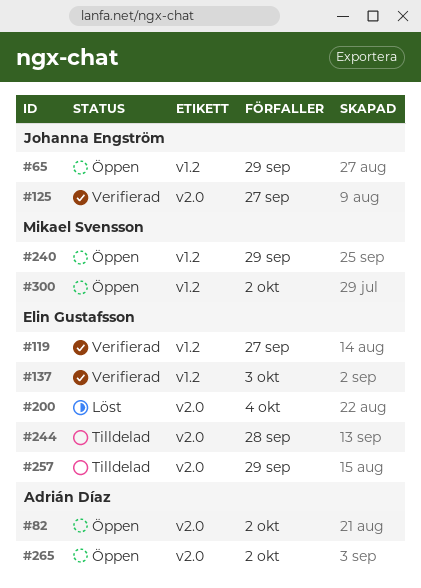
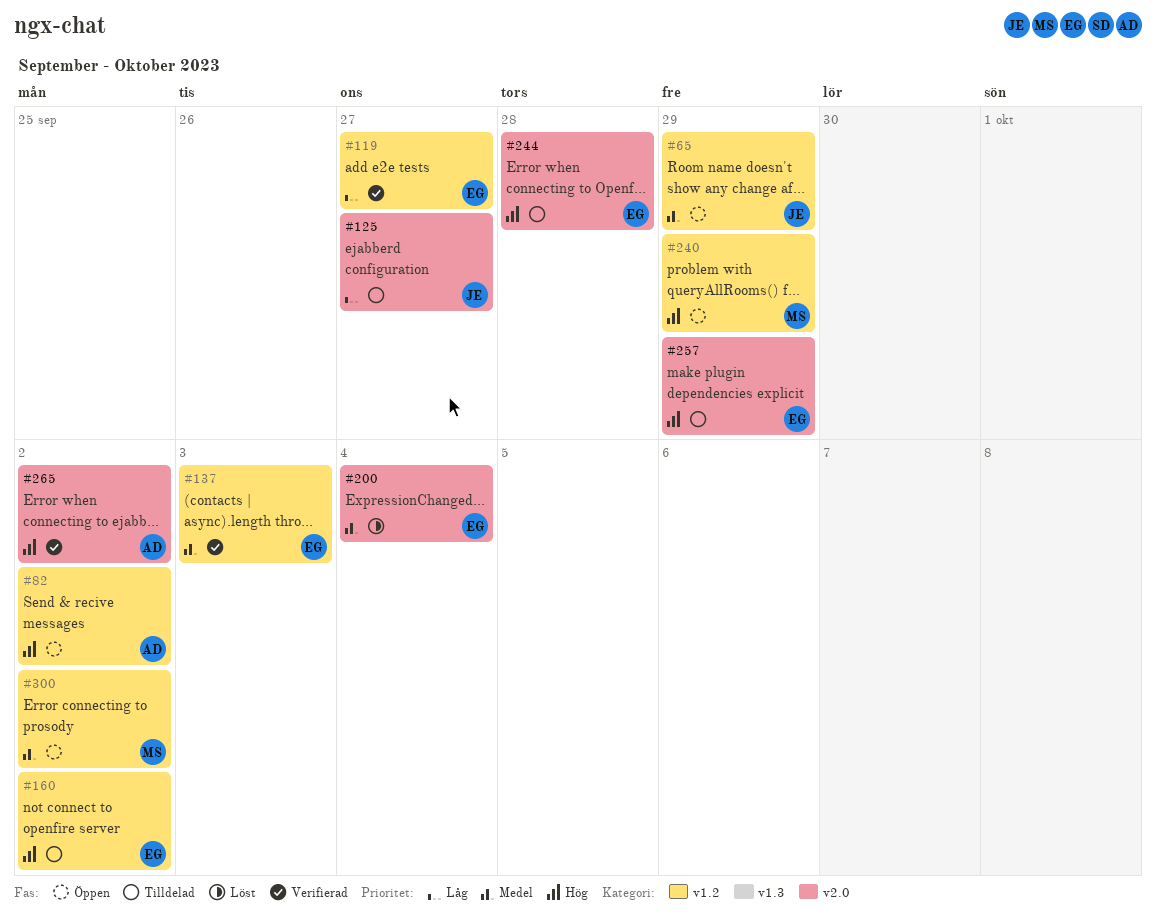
#82, label: v2.0 -> v1.2
#125, status: Verifierad -> Tilldelad
#160: none -> present
#265, status: Öppen -> Verifierad

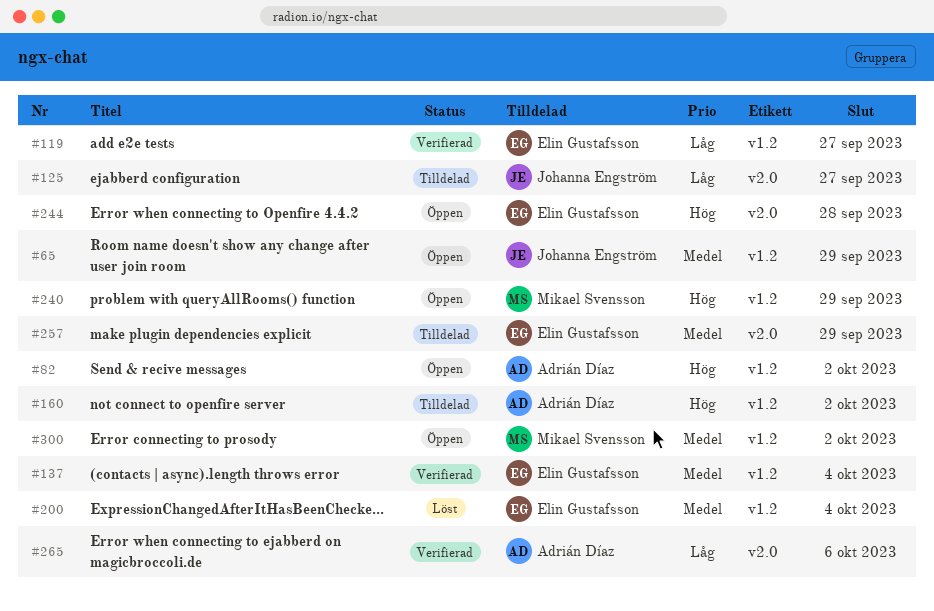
#137, due: Oct 3 -> Oct 4
#160, owner: Elin Gustafsson -> Adrián Díaz
#200, label: v2.0 -> v1.2
#244, status: Tilldelad -> Öppen
#257, priority: Hög -> Medel
#265, priority: Hög -> Låg
#265, due: Oct 2 -> Oct 6

